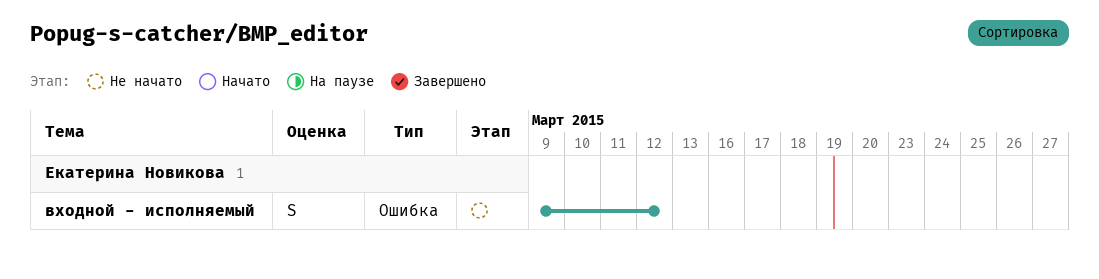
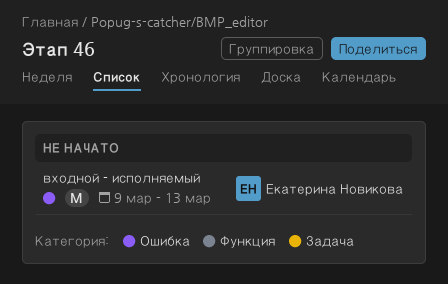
входной - исполняемый, estimate: S -> M
входной - исполняемый, due: Mar 12 -> Mar 13

